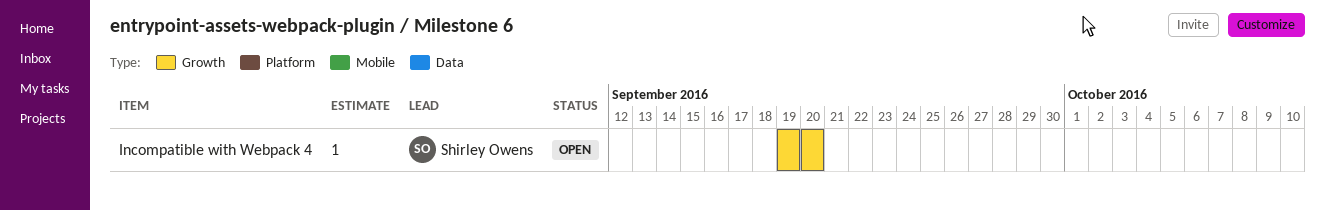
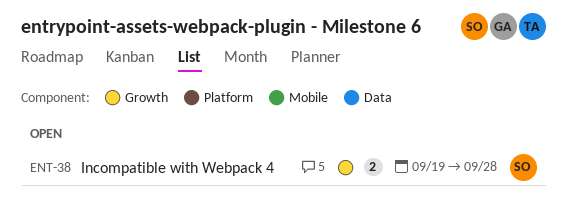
Incompatible with Webpack 4, estimate: 1 -> 2
Incompatible with Webpack 4, due: Sep 20 -> Sep 28

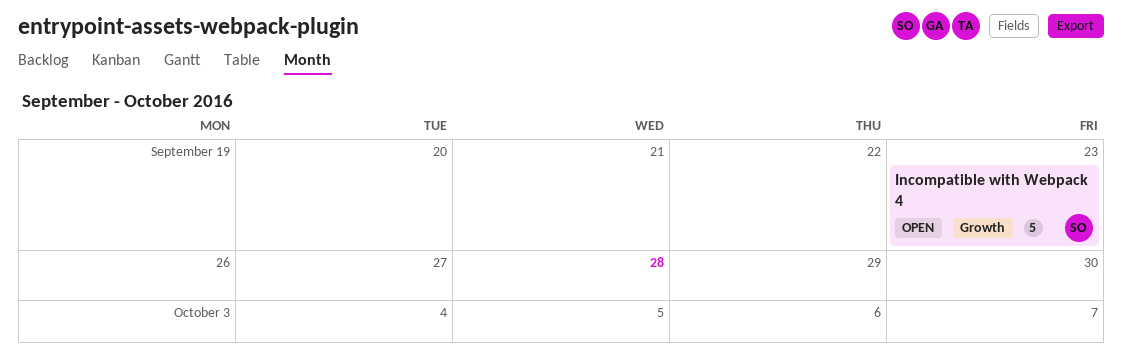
Incompatible with Webpack 4, estimate: 2 -> 5
Incompatible with Webpack 4, due: Sep 28 -> Sep 23

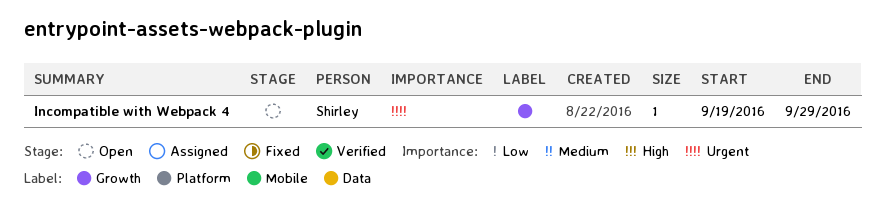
Incompatible with Webpack 4, estimate: 5 -> 1
Incompatible with Webpack 4, due: Sep 23 -> Sep 29

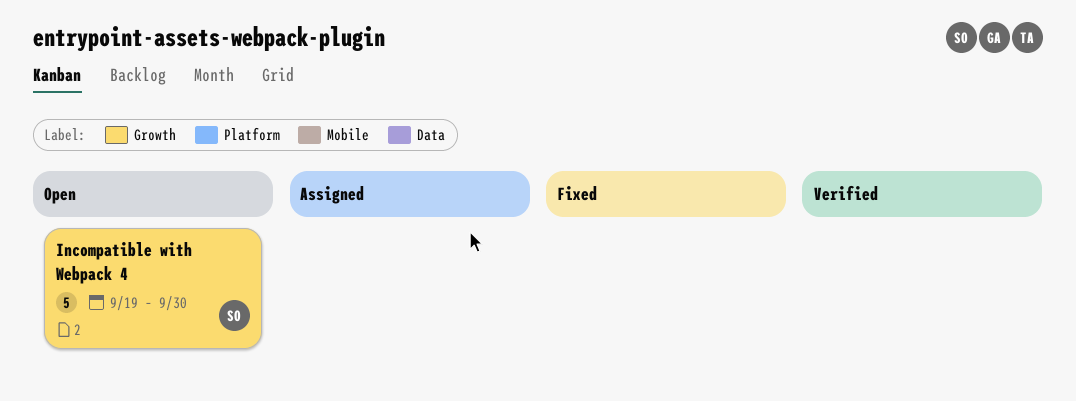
Incompatible with Webpack 4, estimate: 1 -> 5
Incompatible with Webpack 4, due: Sep 29 -> Sep 30

